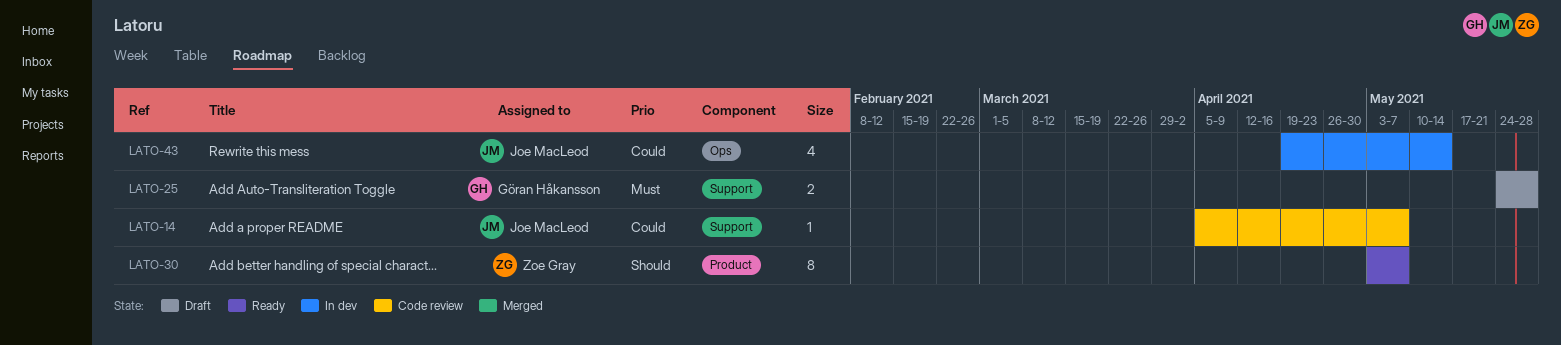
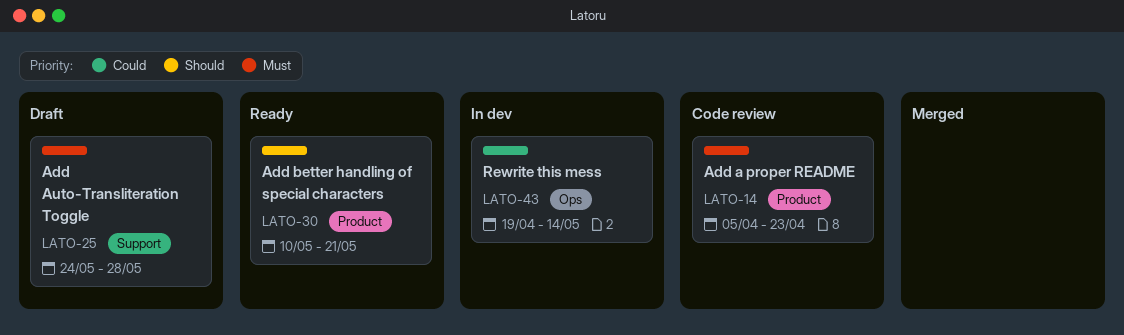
LATO-14, priority: Could -> Must
LATO-14, label: Support -> Product
LATO-14, due: May 7 -> Apr 23
LATO-30, start: May 3 -> May 10
LATO-30, due: May 7 -> May 21

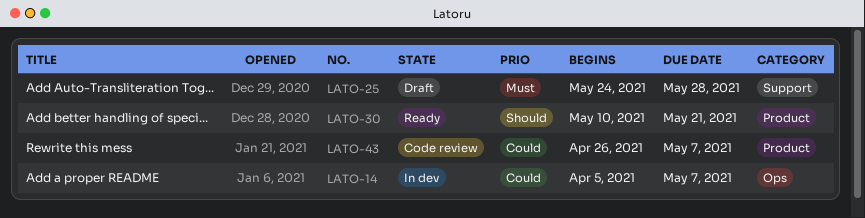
LATO-14, status: Code review -> In dev
LATO-14, priority: Must -> Could
LATO-14, label: Product -> Ops
LATO-14, due: Apr 23 -> May 7
LATO-43, status: In dev -> Code review
LATO-43, label: Ops -> Product
LATO-43, start: Apr 19 -> Apr 26
LATO-43, due: May 14 -> May 7

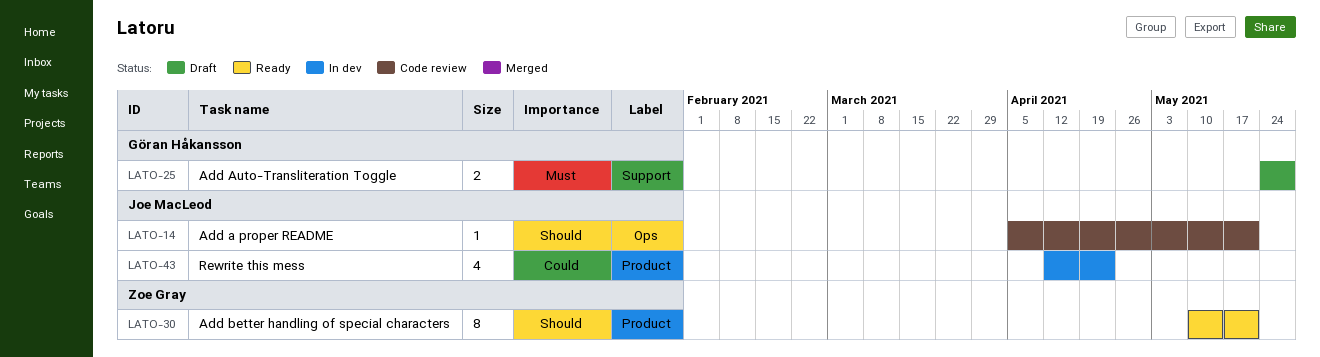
LATO-14, status: In dev -> Code review
LATO-14, priority: Could -> Should
LATO-14, due: May 7 -> May 21
LATO-43, status: Code review -> In dev
LATO-43, start: Apr 26 -> Apr 12
LATO-43, due: May 7 -> Apr 23

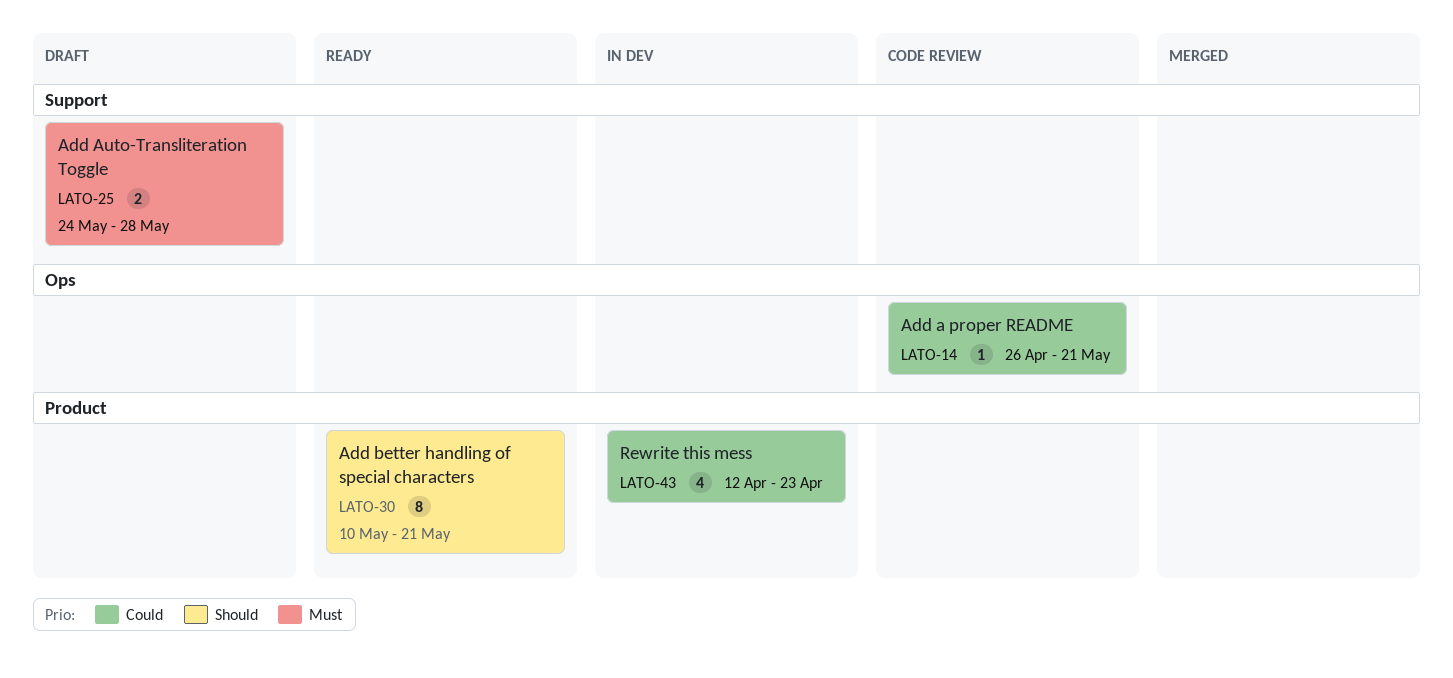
LATO-14, priority: Should -> Could
LATO-14, start: Apr 5 -> Apr 26

